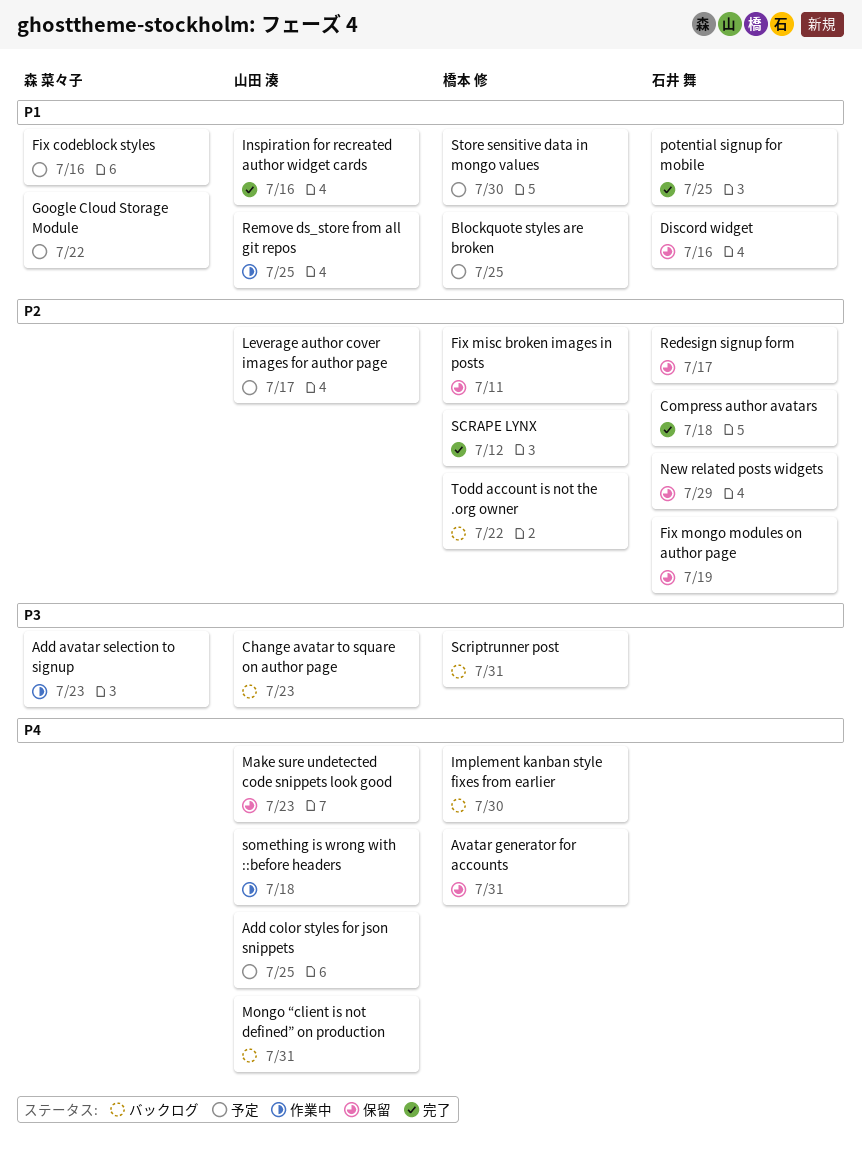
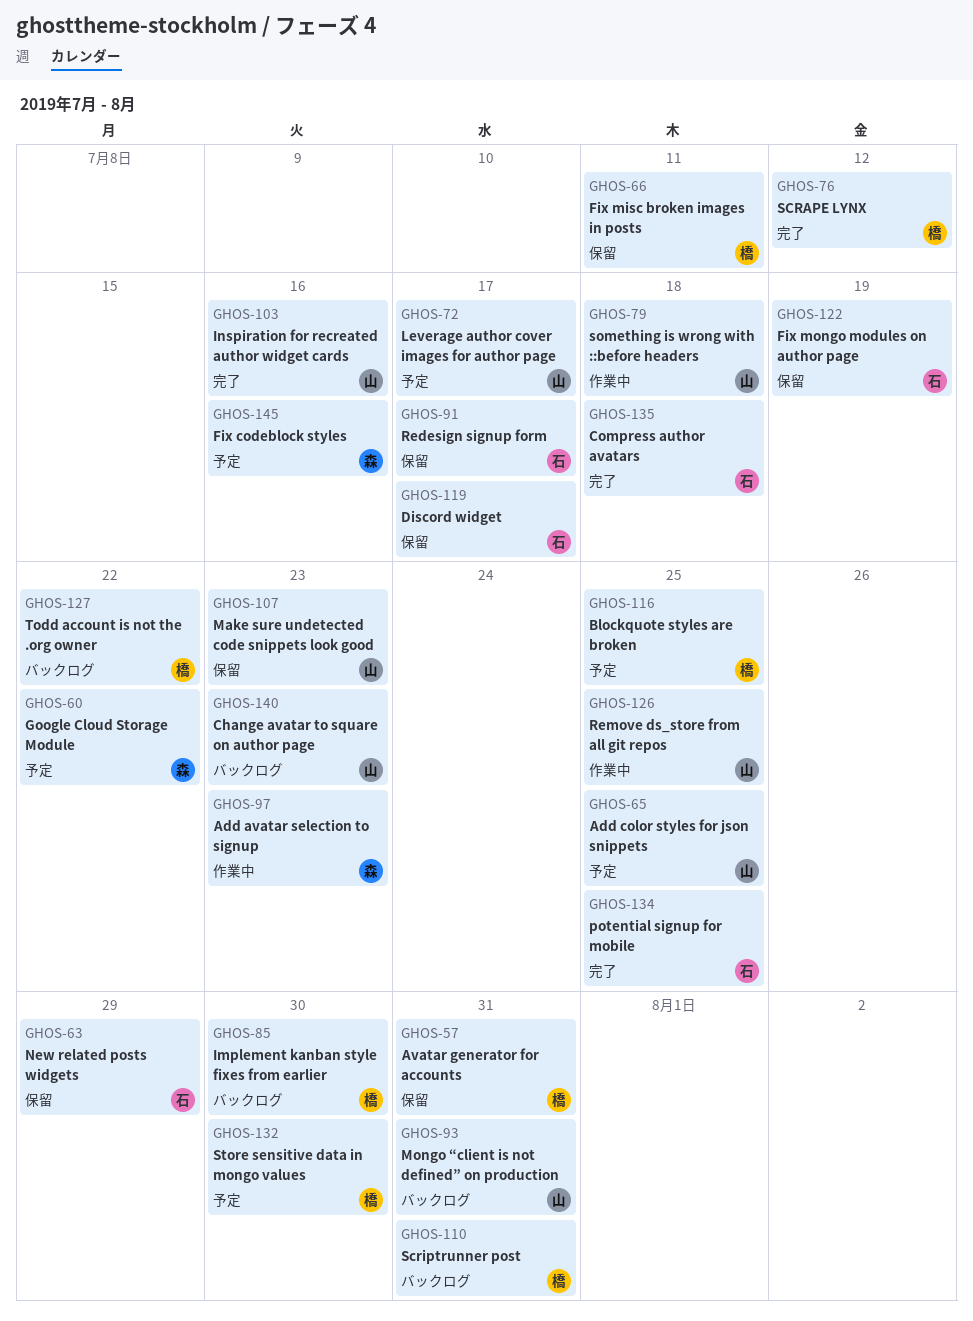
Discord widget, due: Jul 16 -> Jul 17

